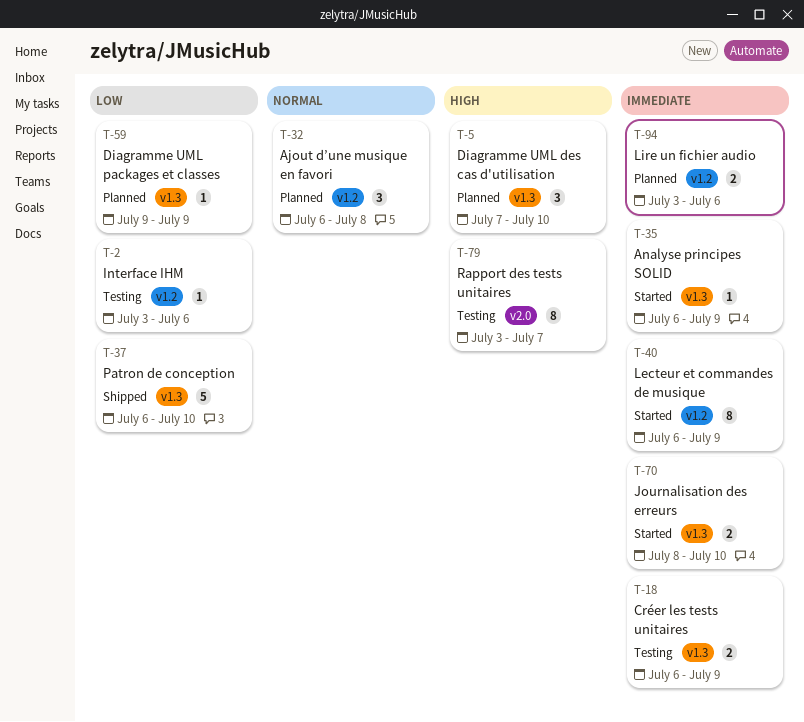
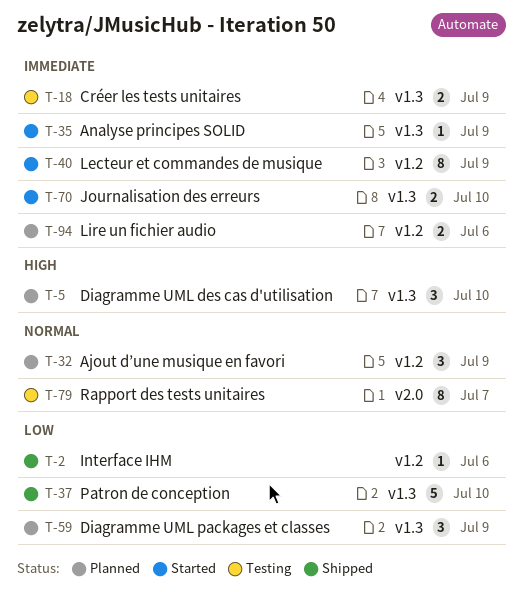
T-2, status: Testing -> Shipped
T-32, due: Jul 8 -> Jul 9
T-59, estimate: 1 -> 3
T-79, priority: High -> Normal

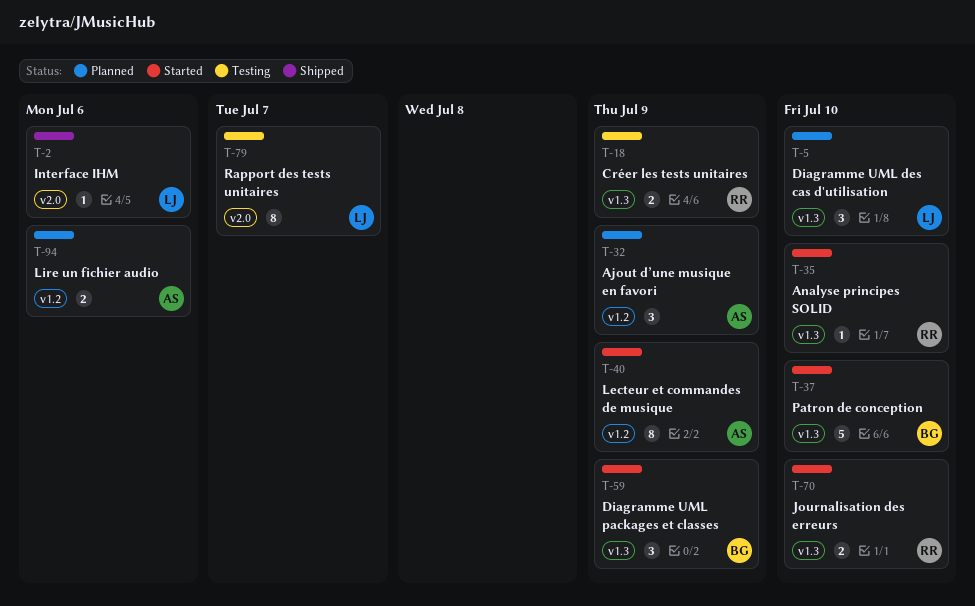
T-2, label: v1.2 -> v2.0
T-35, due: Jul 9 -> Jul 10
T-37, status: Shipped -> Started
T-59, status: Planned -> Started

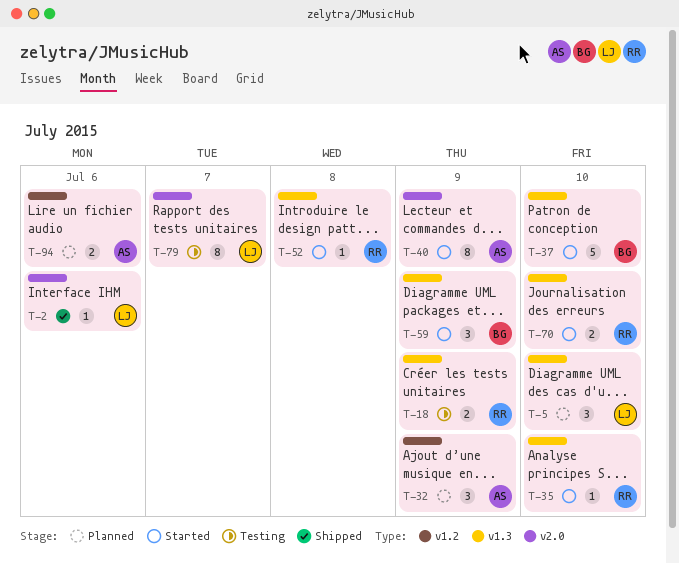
T-40, label: v1.2 -> v2.0
T-52: none -> present

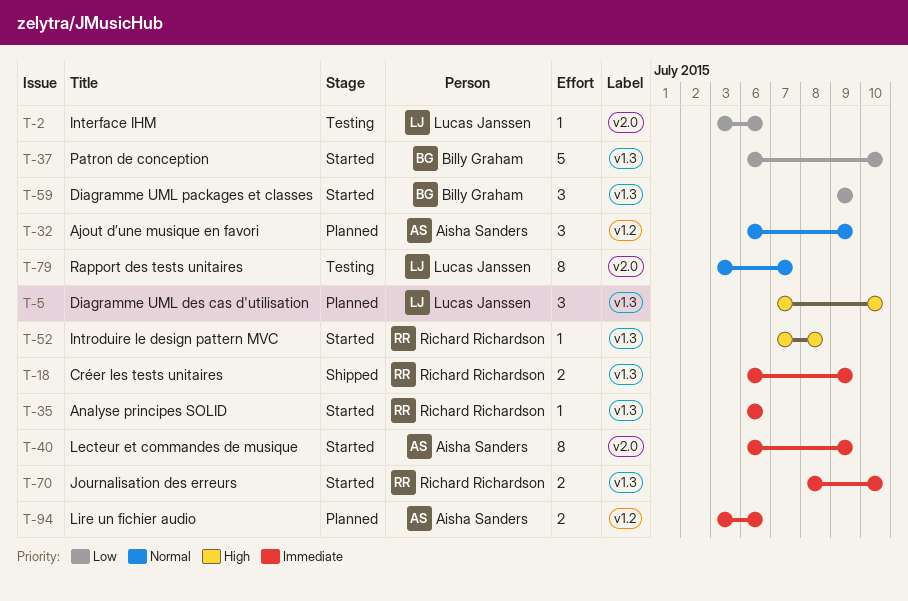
T-2, status: Shipped -> Testing
T-18, status: Testing -> Shipped
T-35, due: Jul 10 -> Jul 6

